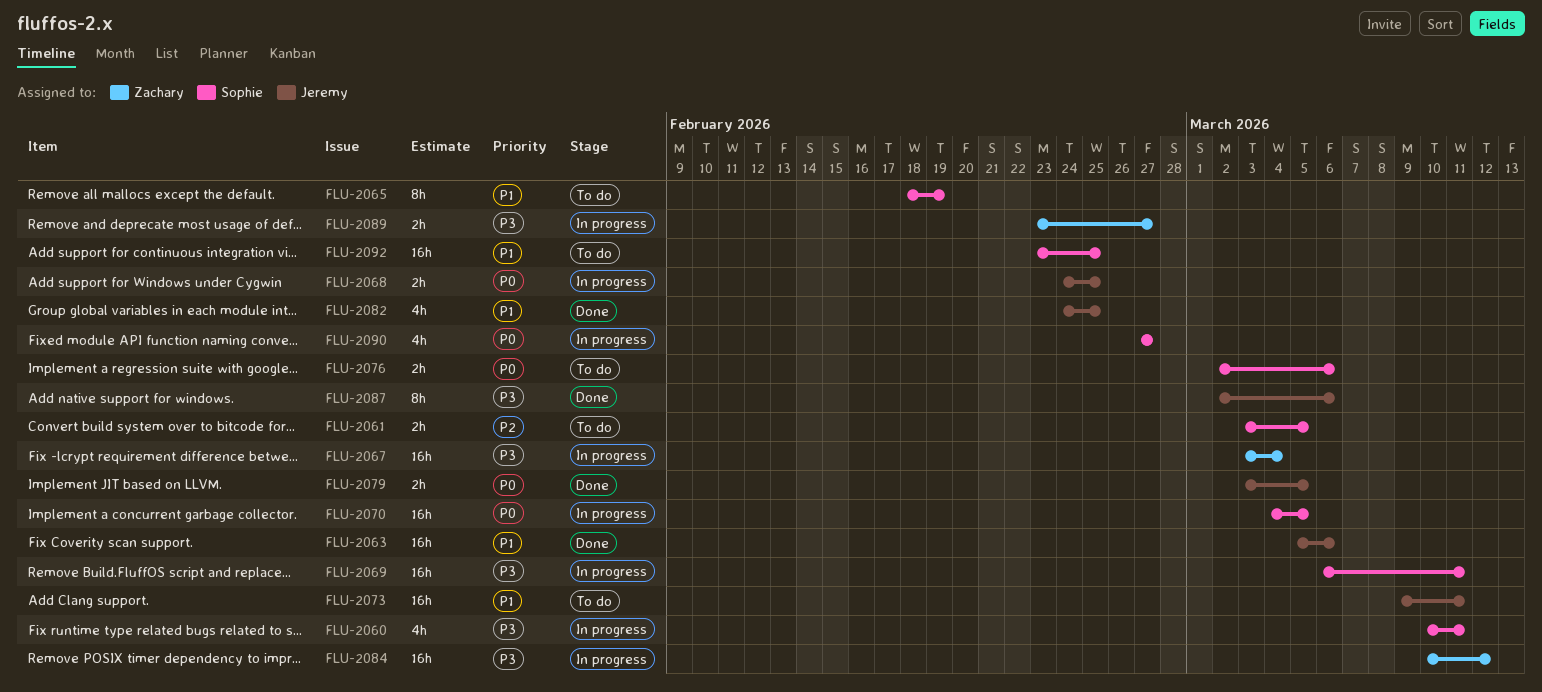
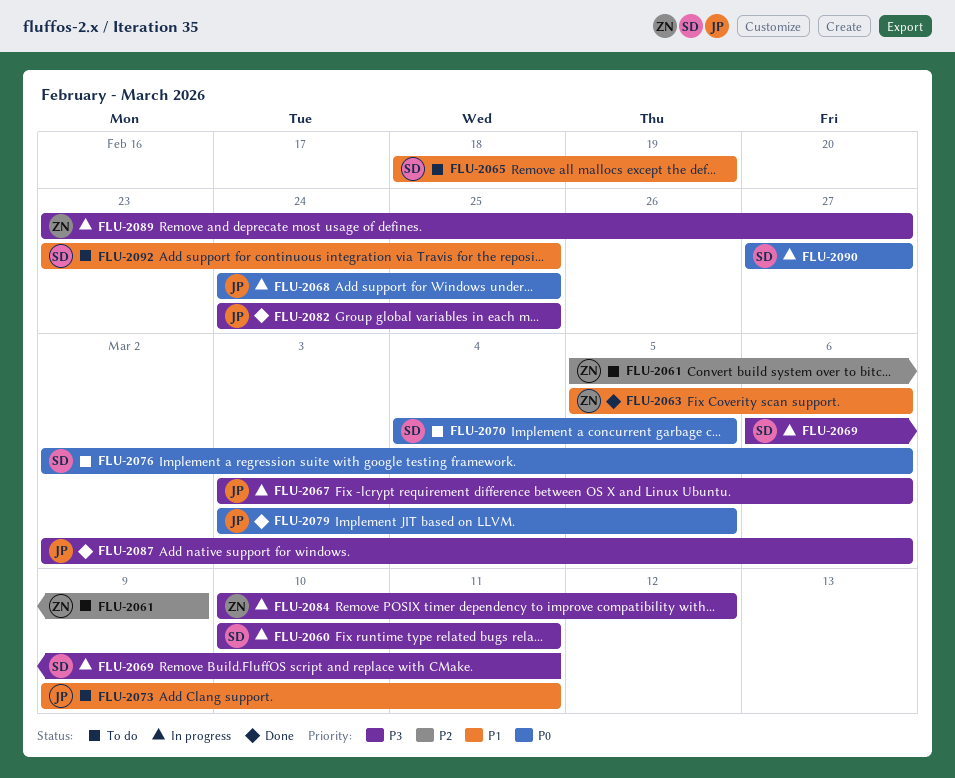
FLU-2061, owner: Sophie -> Zachary
FLU-2061, start: Mar 3 -> Mar 5
FLU-2061, due: Mar 5 -> Mar 9
FLU-2063, owner: Jeremy -> Zachary
FLU-2067, owner: Zachary -> Jeremy
FLU-2067, due: Mar 4 -> Mar 6
FLU-2070, status: In progress -> To do
FLU-2082, priority: P1 -> P3

